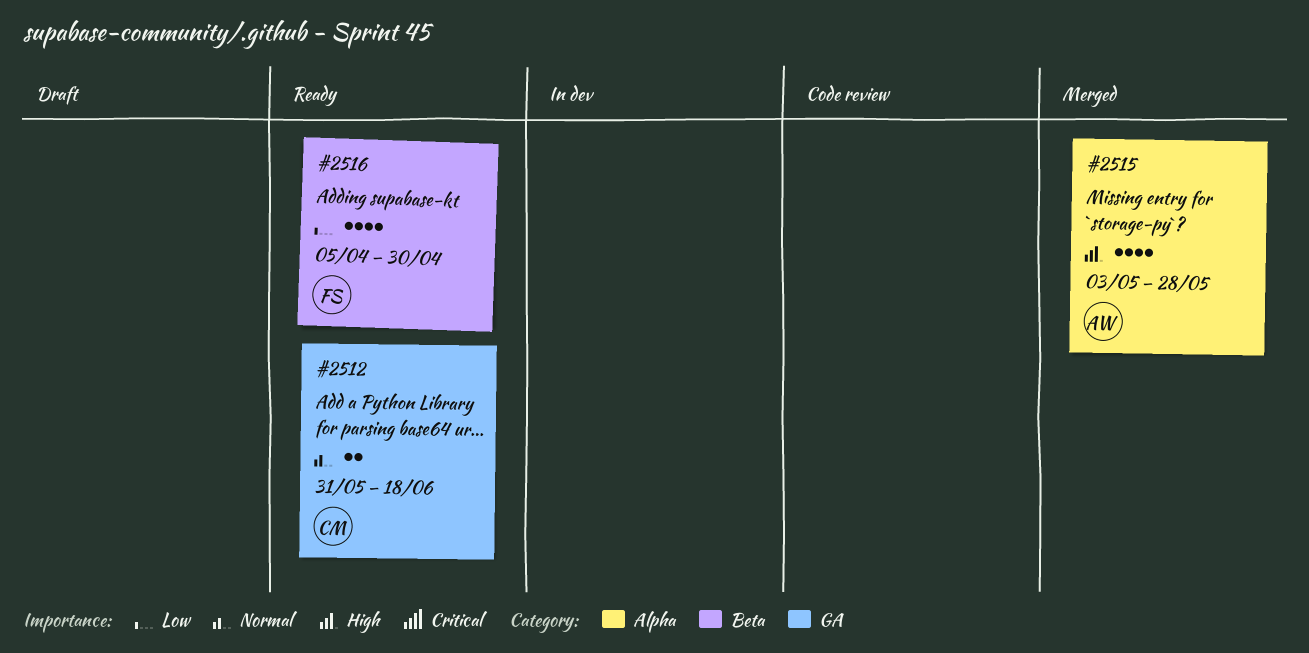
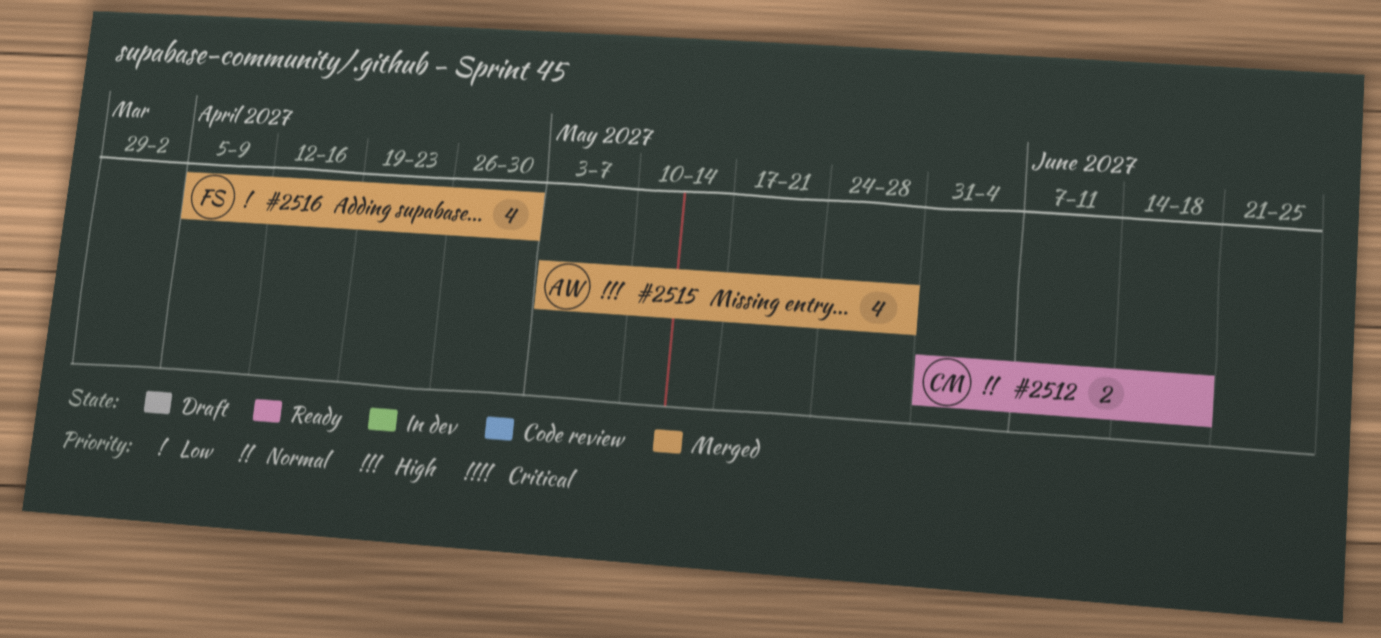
#2516, status: Ready -> Merged

